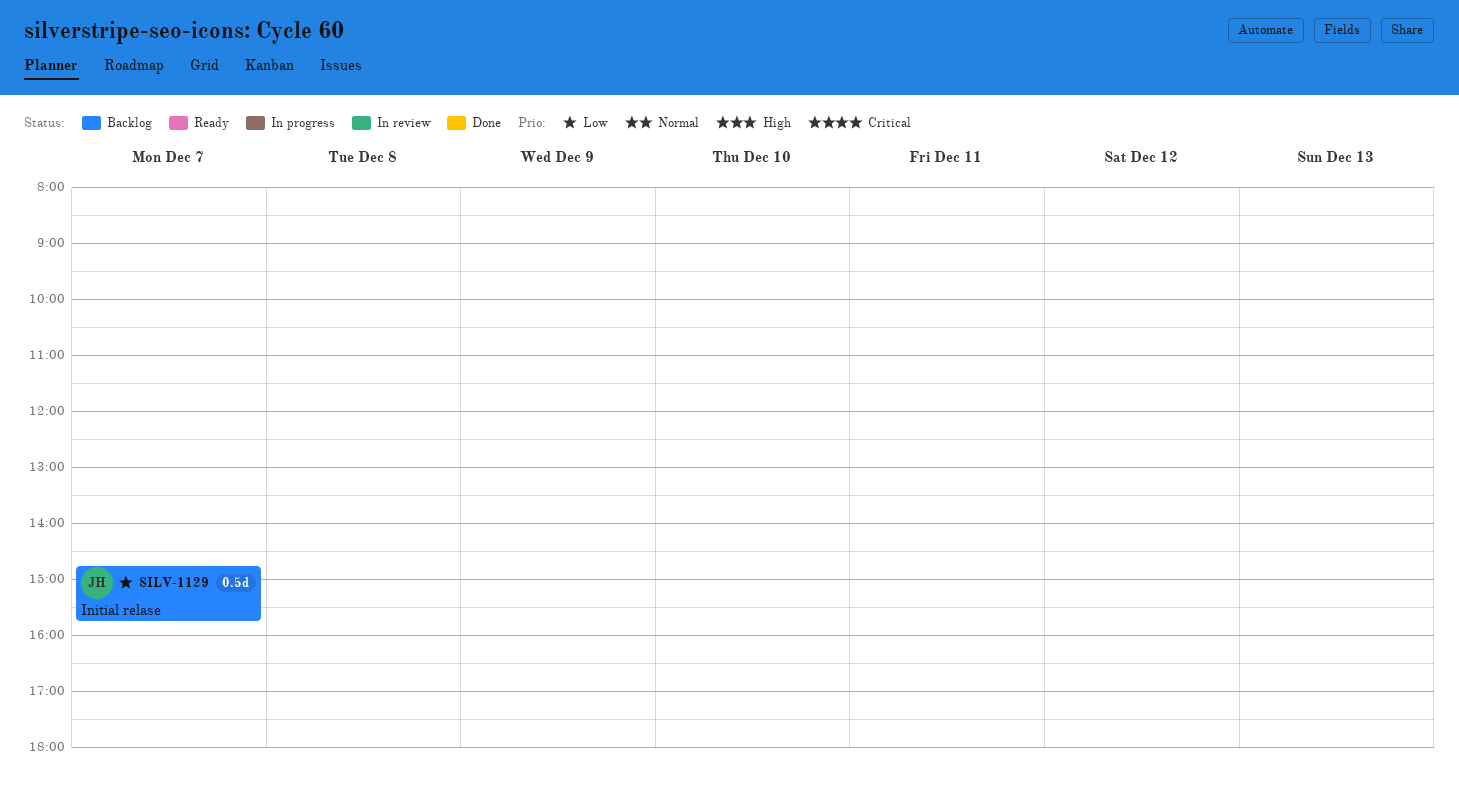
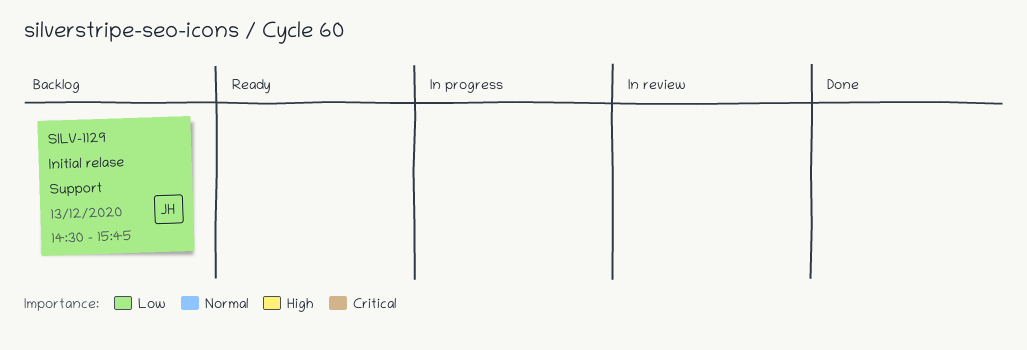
SILV-1129, day: Dec 7 -> Dec 13
SILV-1129, begins: 14:45 -> 14:30

